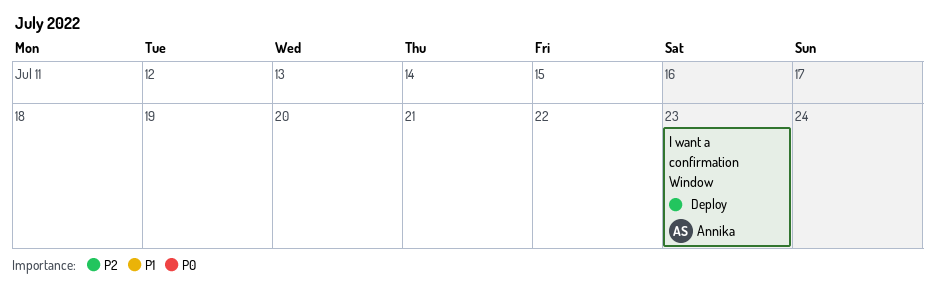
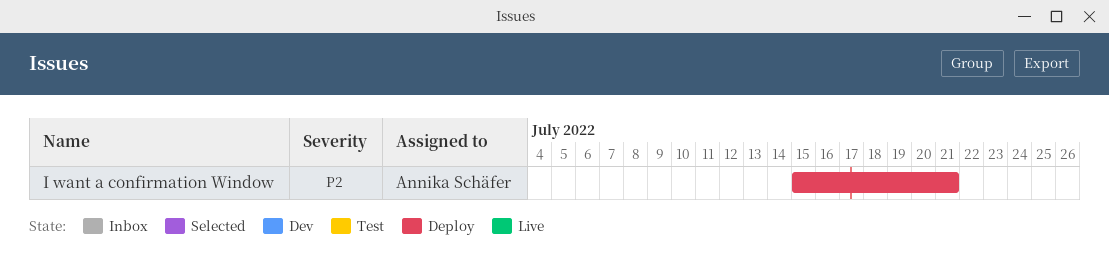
I want a confirmation Window, due: Jul 23 -> Jul 21

